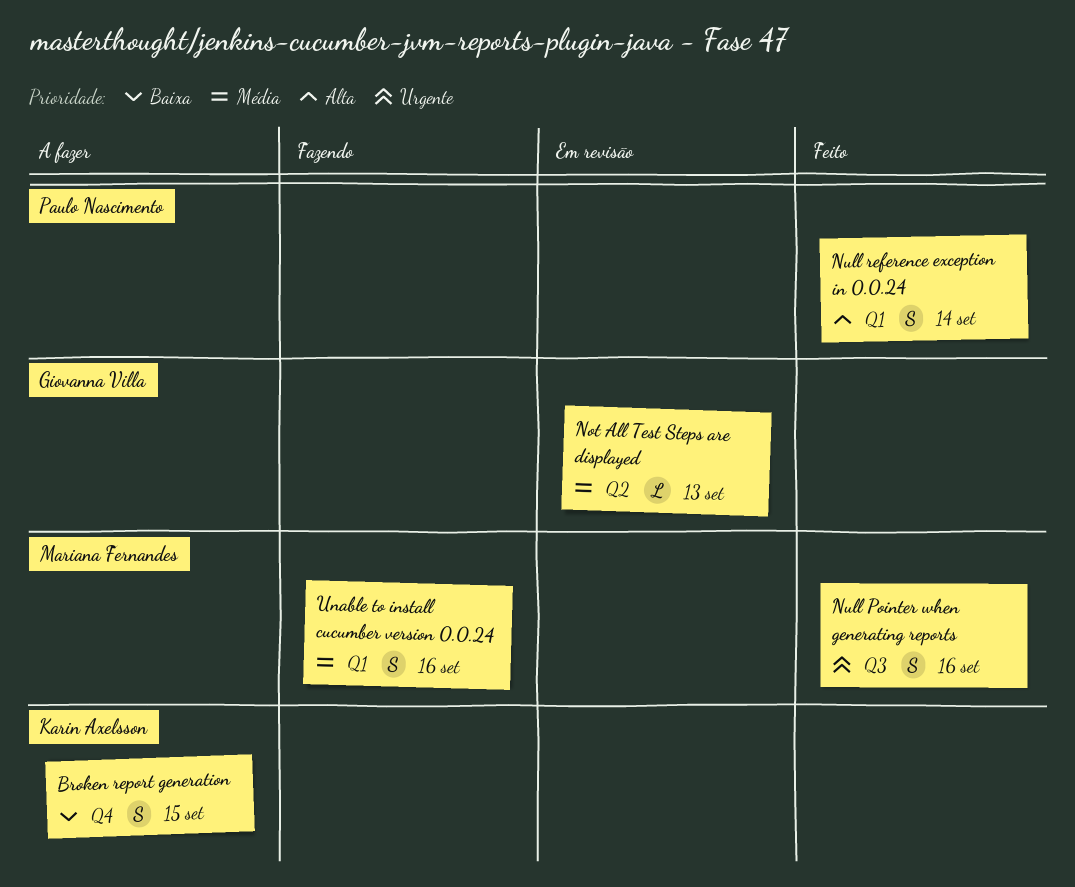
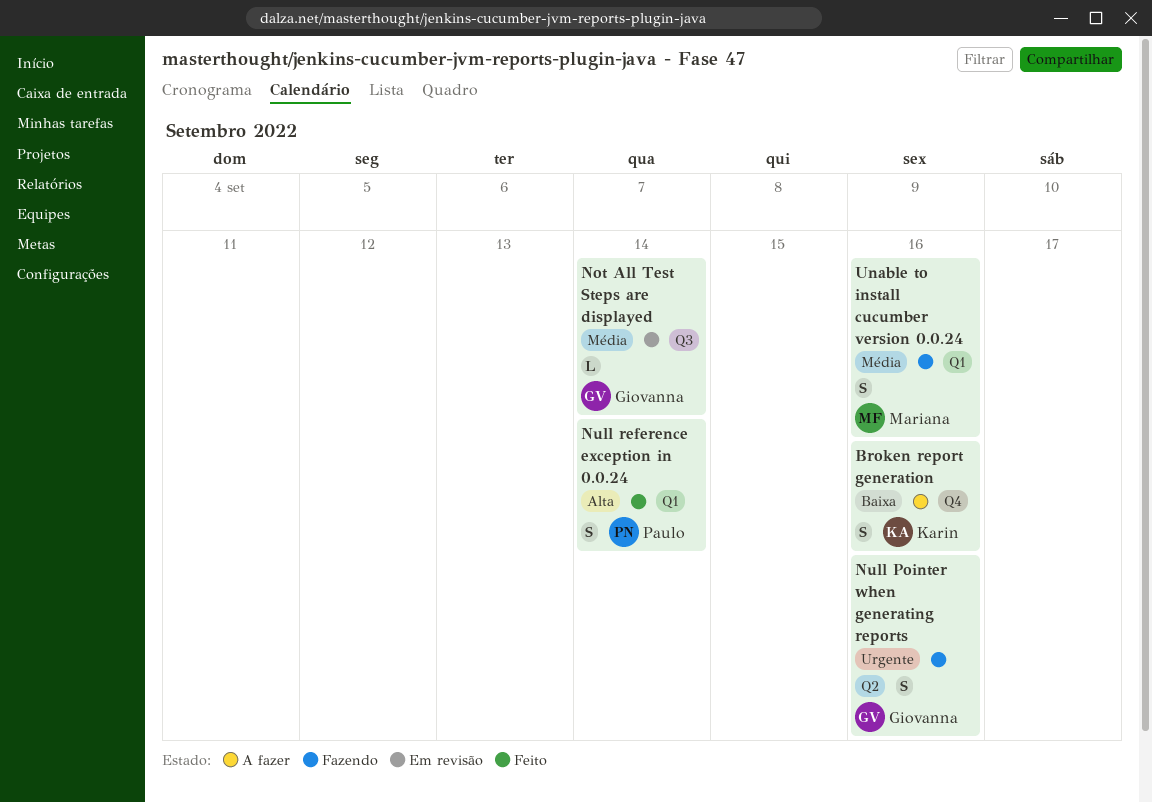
Broken report generation, due: Sep 15 -> Sep 16
Not All Test Steps are displayed, label: Q2 -> Q3
Not All Test Steps are displayed, due: Sep 13 -> Sep 14
Null Pointer when generating reports, status: Feito -> Fazendo
Null Pointer when generating reports, owner: Mariana Fernandes -> Giovanna Villa
Null Pointer when generating reports, label: Q3 -> Q2

